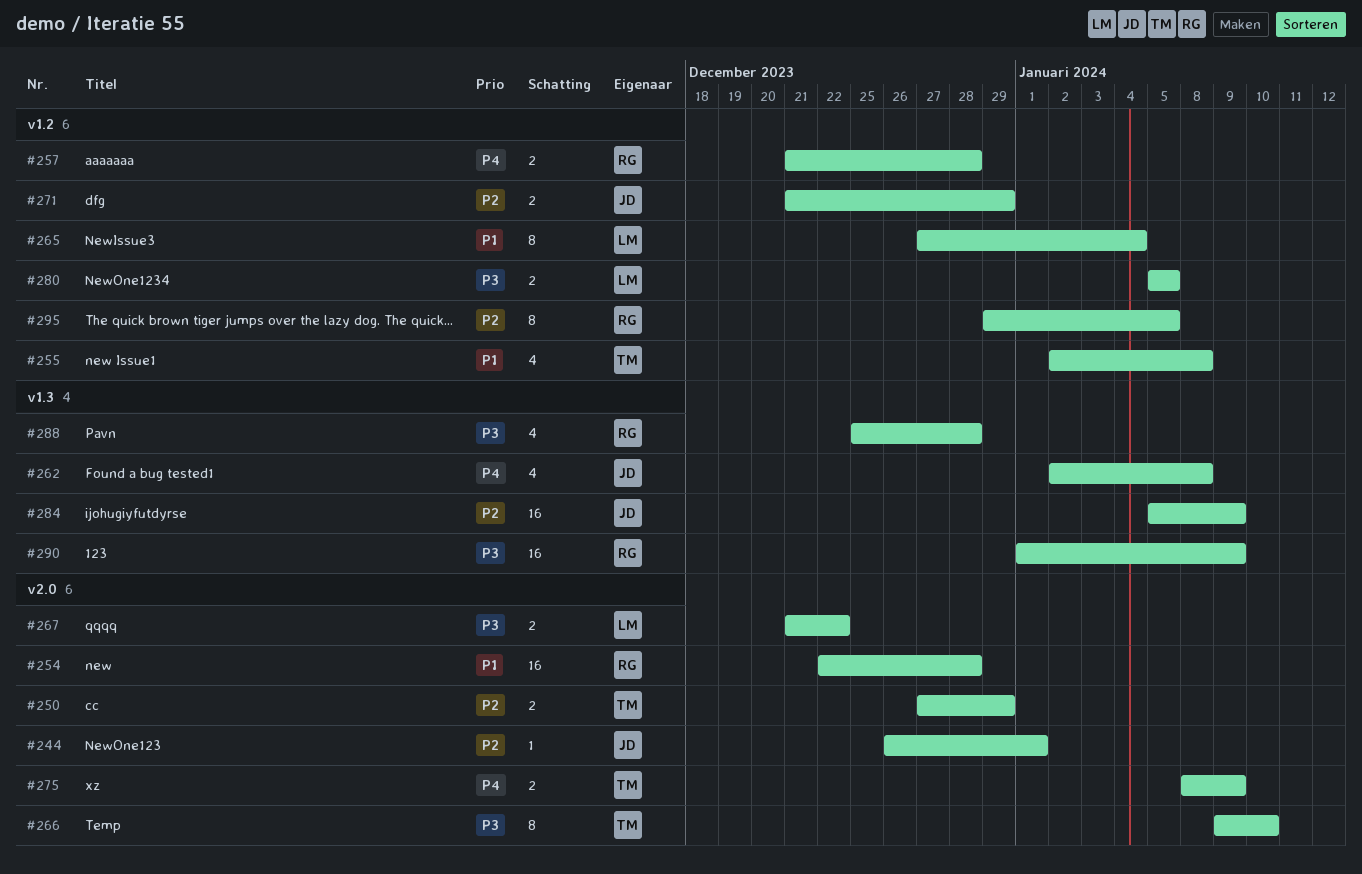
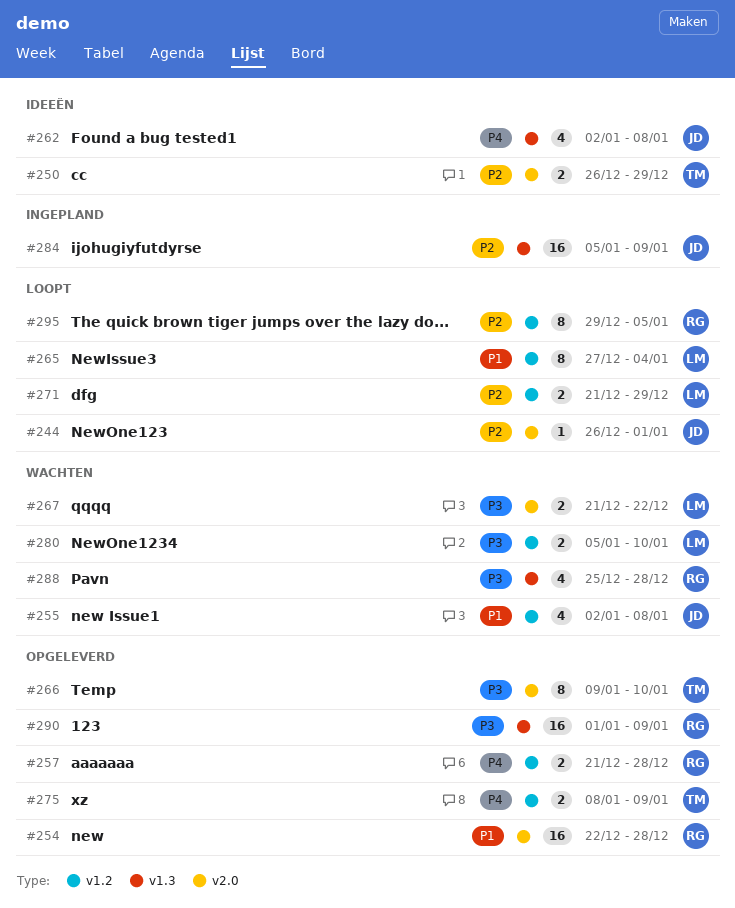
#250, start: Dec 27 -> Dec 26
#255, owner: TM -> JD
#271, owner: JD -> LM
#275, label: v2.0 -> v1.2
#280, due: Jan 5 -> Jan 10

